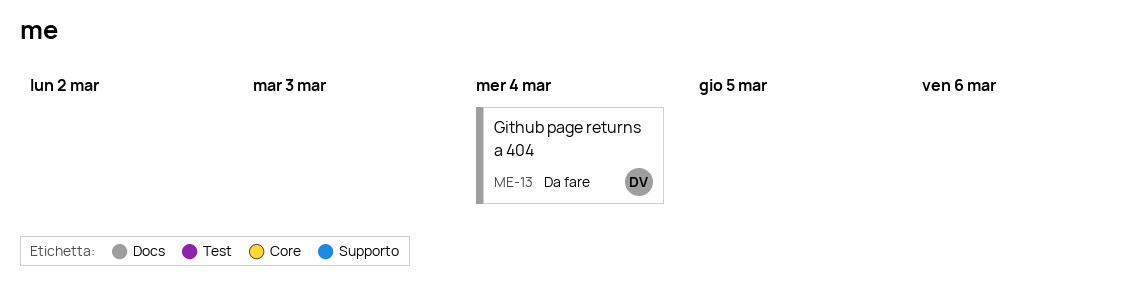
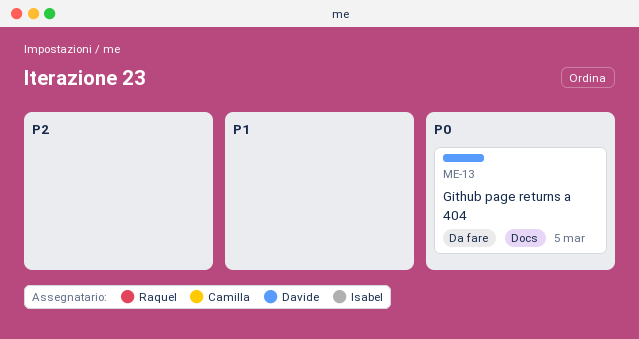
ME-13, due: Mar 4 -> Mar 5

